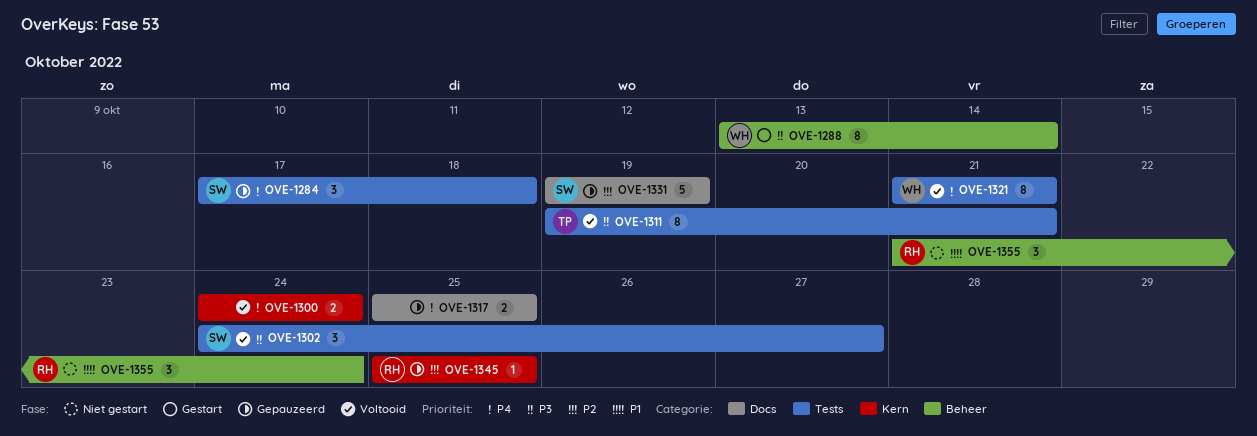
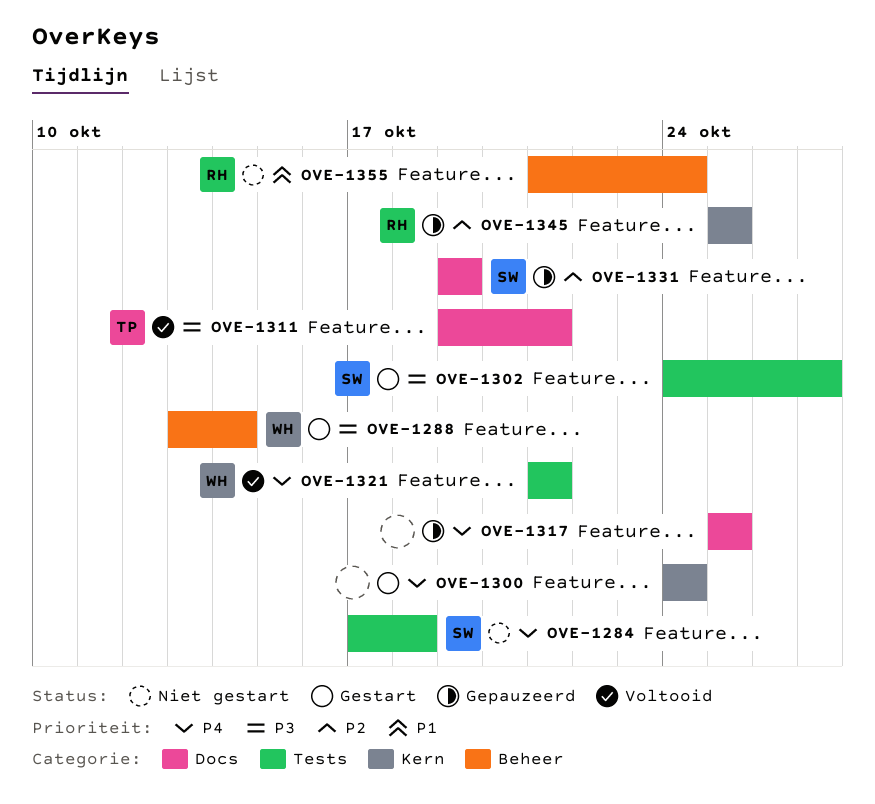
OVE-1284, status: Gepauzeerd -> Niet gestart
OVE-1300, status: Voltooid -> Gestart
OVE-1302, status: Voltooid -> Gestart
OVE-1311, label: Tests -> Docs

